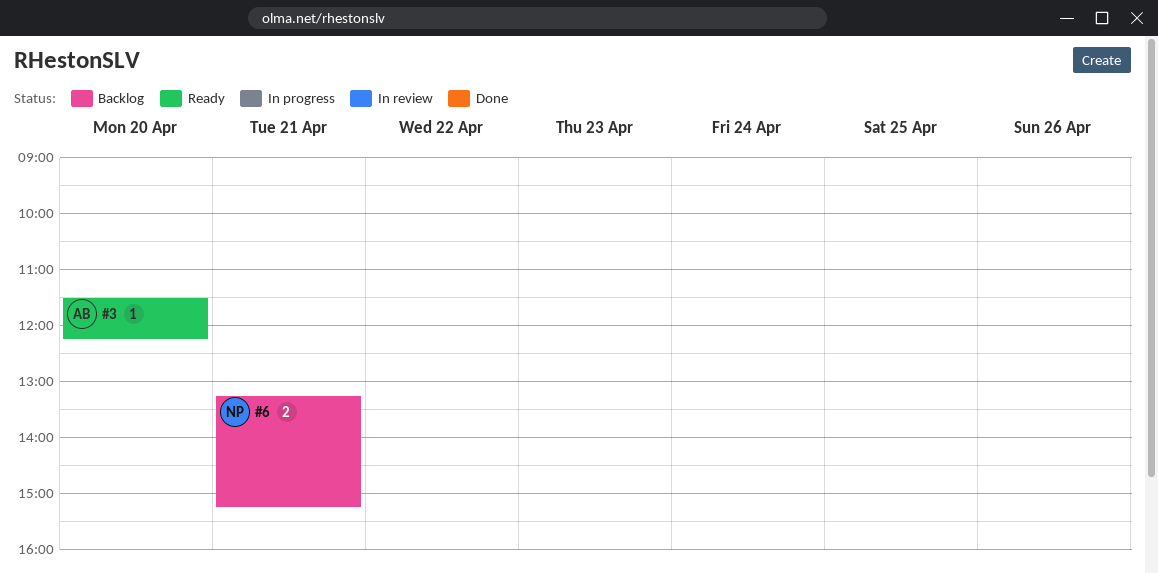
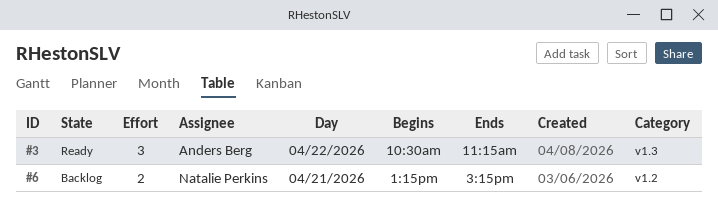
#3, estimate: 1 -> 3
#3, day: Apr 20 -> Apr 22
#3, begins: 11:30 -> 10:30
#3, ends: 12:15 -> 11:15

